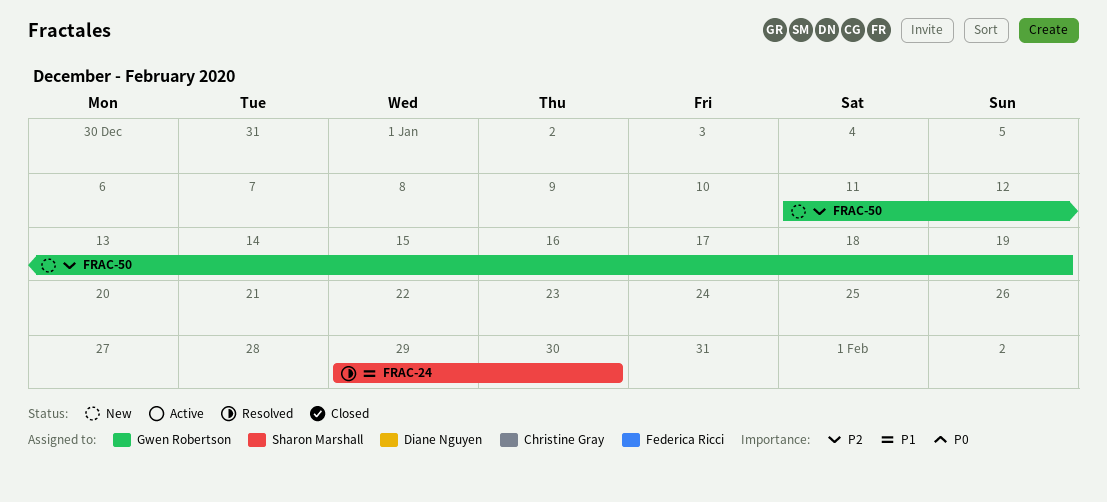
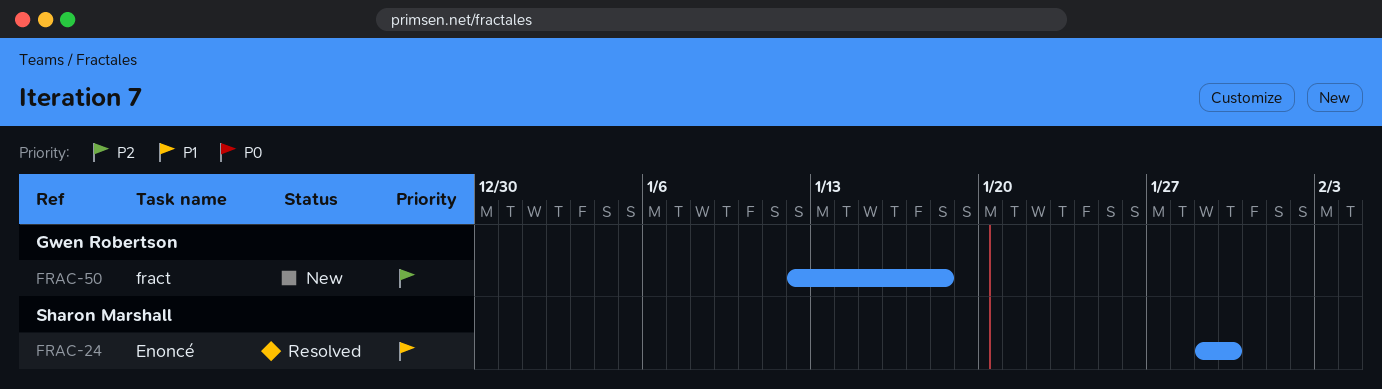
FRAC-50, start: Jan 11 -> Jan 12
FRAC-50, due: Jan 19 -> Jan 18

